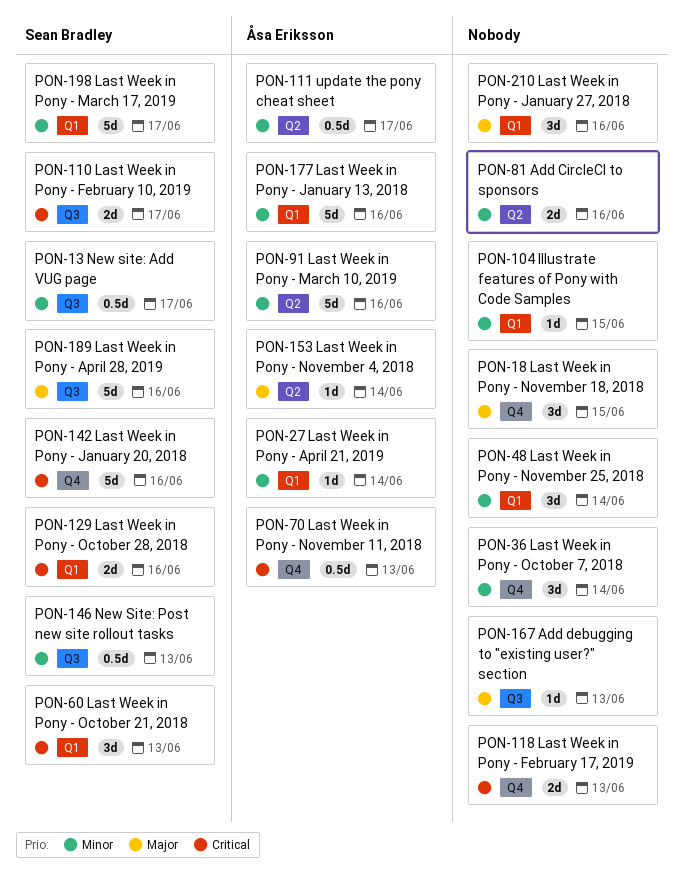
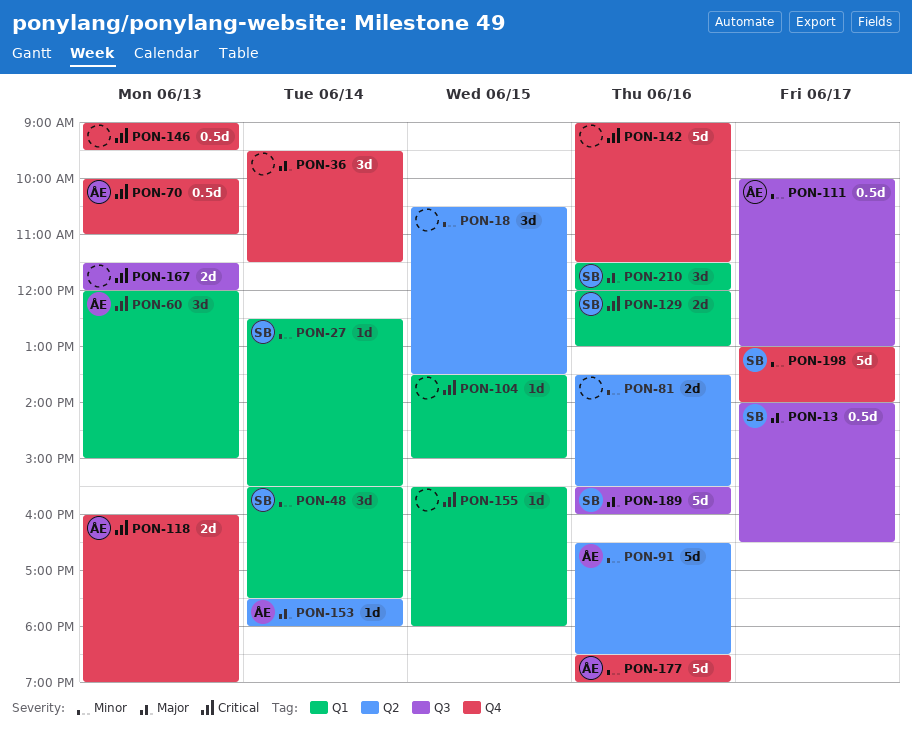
PON-13, priority: Minor -> Major
PON-18, priority: Major -> Minor
PON-18, label: Q4 -> Q2
PON-27, owner: Åsa Eriksson -> Sean Bradley
PON-36, priority: Minor -> Major
PON-48, owner: none -> Sean Bradley
PON-60, owner: Sean Bradley -> Åsa Eriksson
PON-104, priority: Minor -> Critical
PON-110: present -> none
PON-111, label: Q2 -> Q3
PON-118, owner: none -> Åsa Eriksson
PON-142, owner: Sean Bradley -> none
PON-146, owner: Sean Bradley -> none
PON-146, priority: Minor -> Critical
PON-146, label: Q3 -> Q4
PON-155: none -> present
PON-167, priority: Major -> Critical
PON-167, estimate: 1d -> 2d
PON-177, label: Q1 -> Q4
PON-198, label: Q1 -> Q4
PON-210, owner: none -> Sean Bradley

